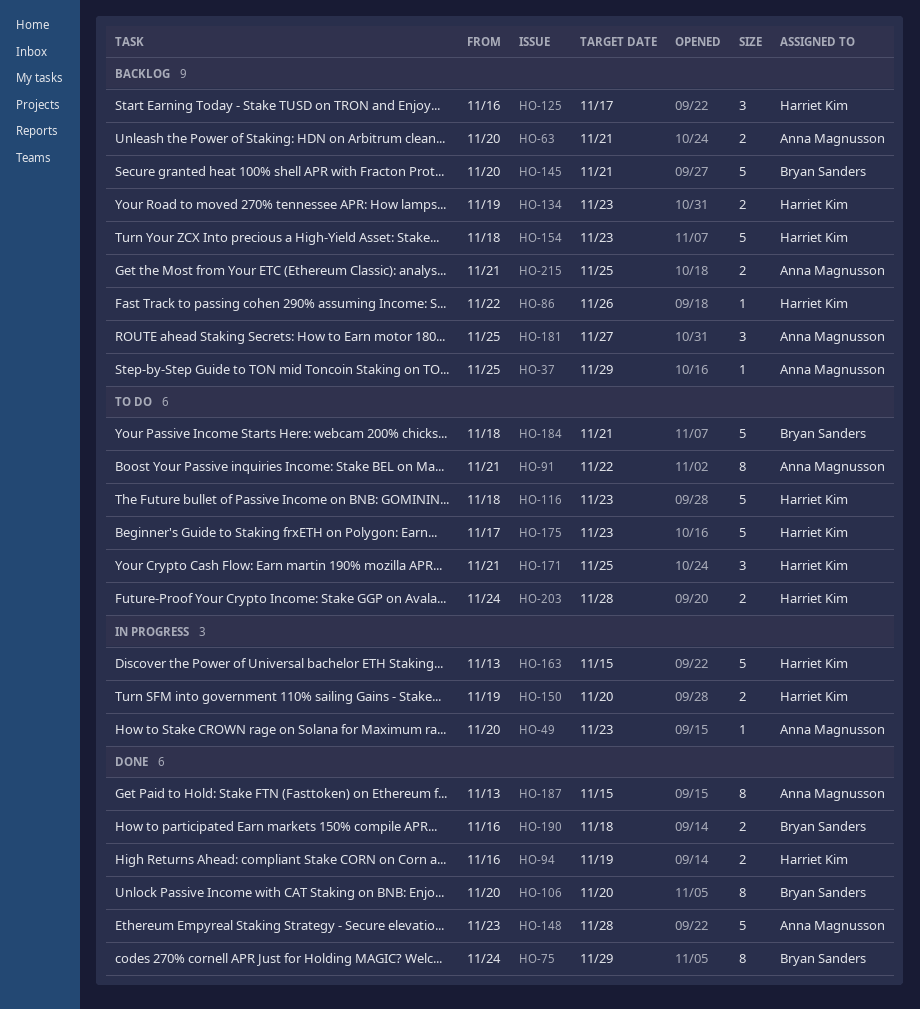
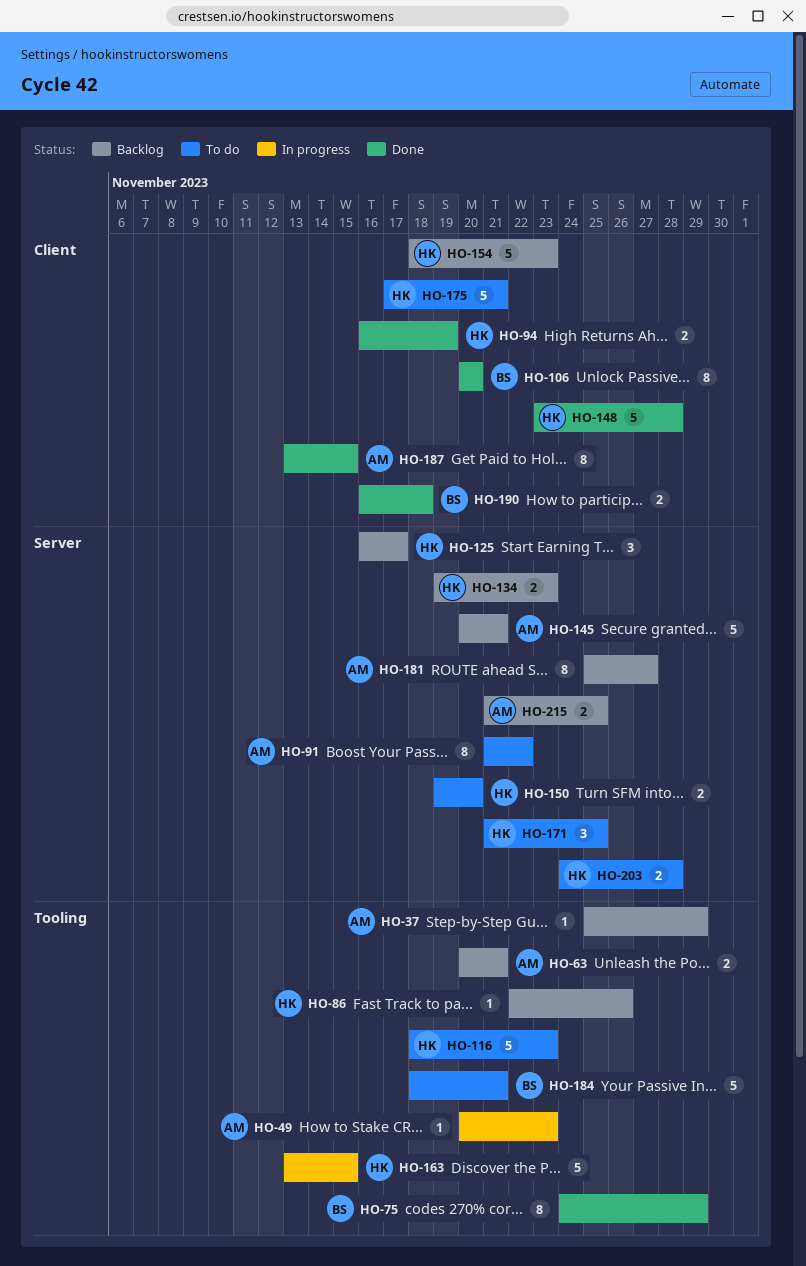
HO-145, owner: Bryan Sanders -> Anna Magnusson
HO-148, owner: Anna Magnusson -> Harriet Kim
HO-150, status: In progress -> To do
HO-175, due: Nov 23 -> Nov 21
HO-181, estimate: 3 -> 8

